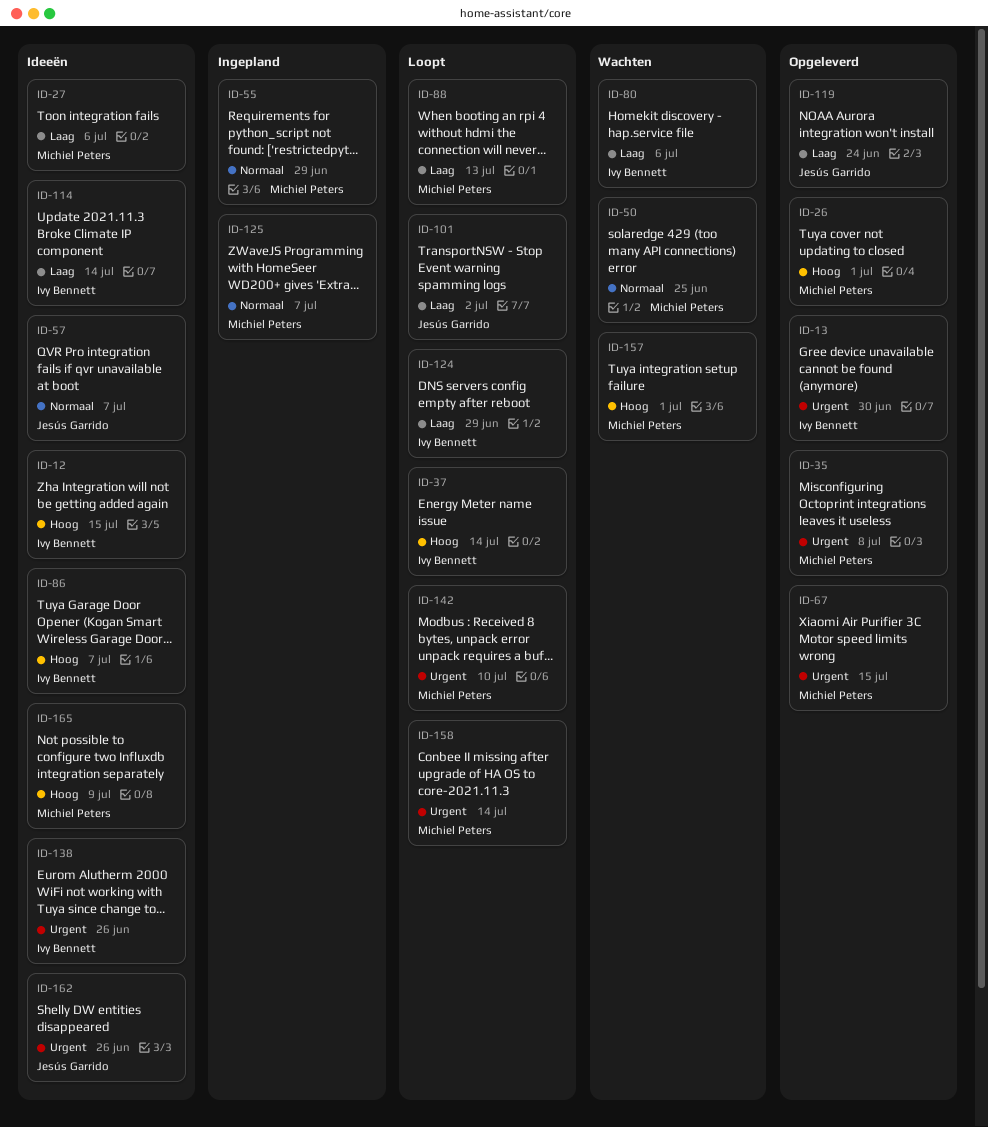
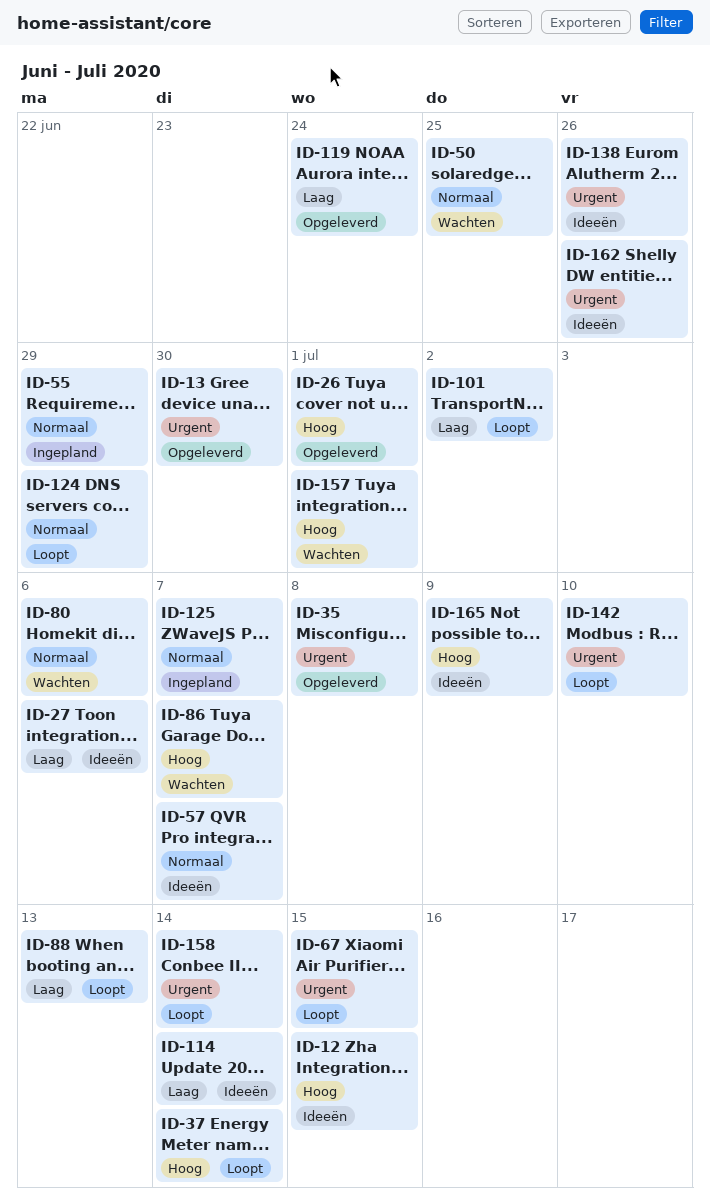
ID-67, status: Opgeleverd -> Loopt
ID-80, priority: Laag -> Normaal
ID-86, status: Ideeën -> Wachten
ID-124, priority: Laag -> Normaal

